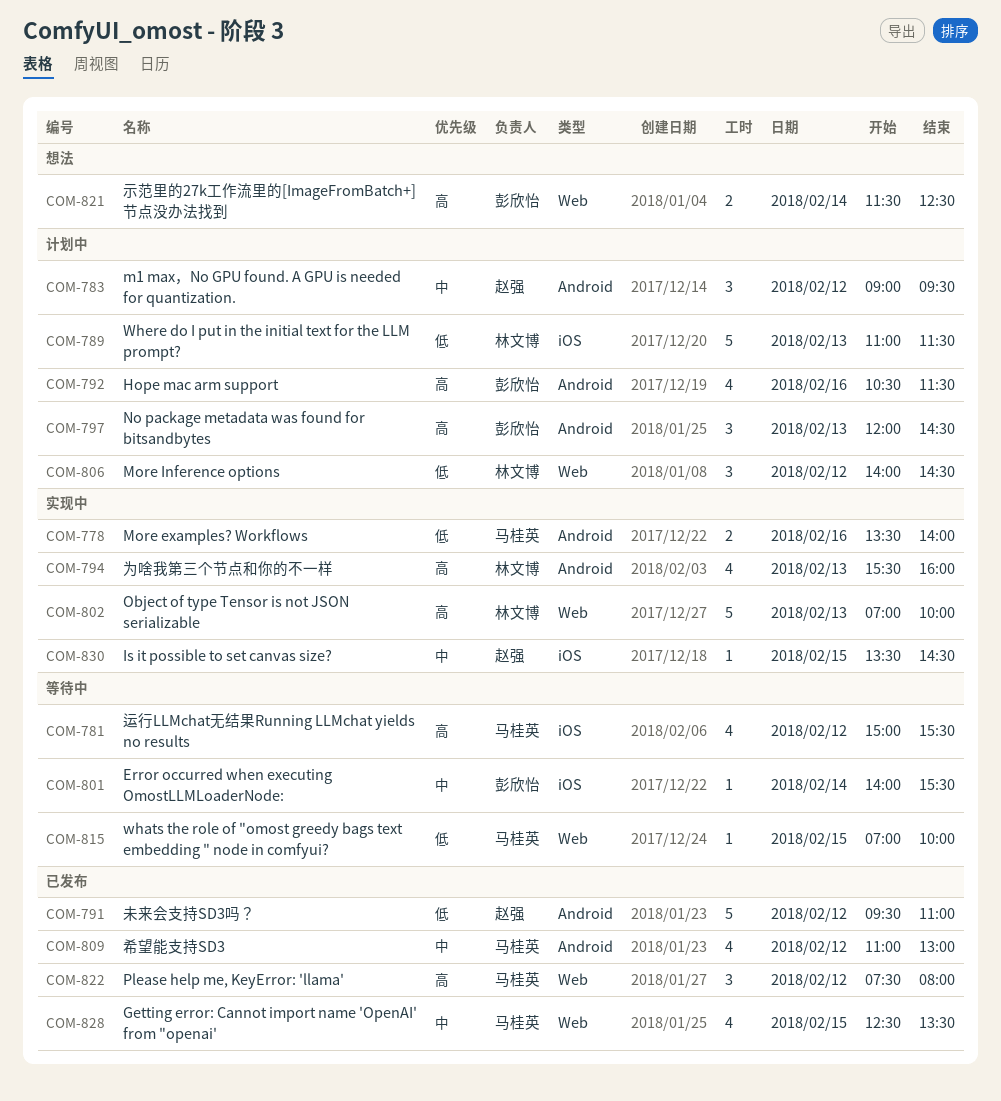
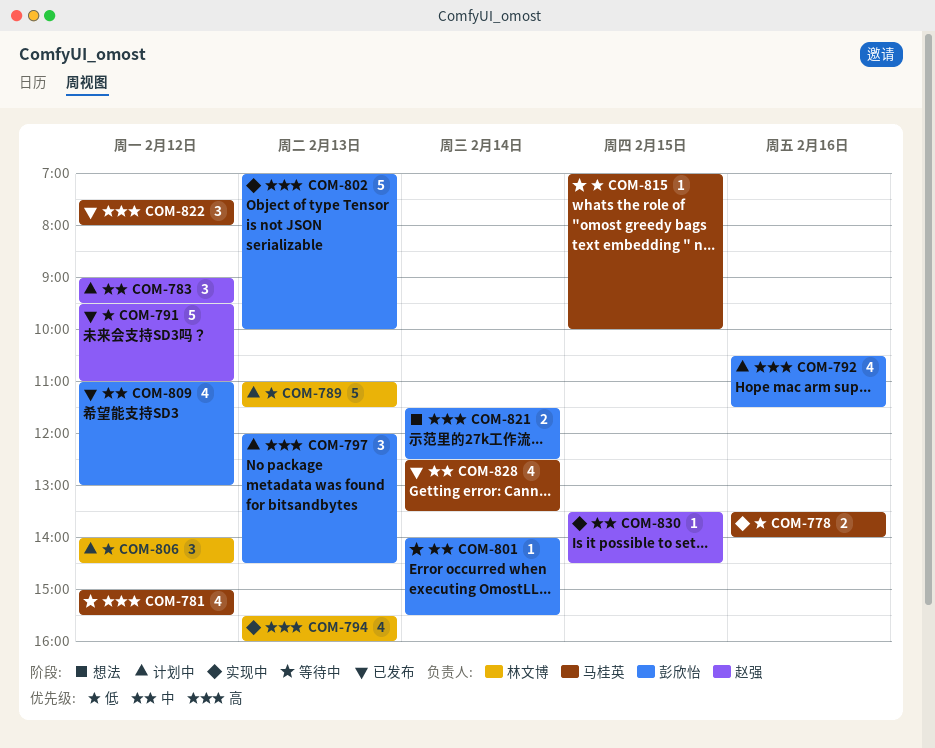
COM-802, owner: 林文博 -> 彭欣怡
COM-809, owner: 马桂英 -> 彭欣怡
COM-828, day: Feb 15 -> Feb 14

